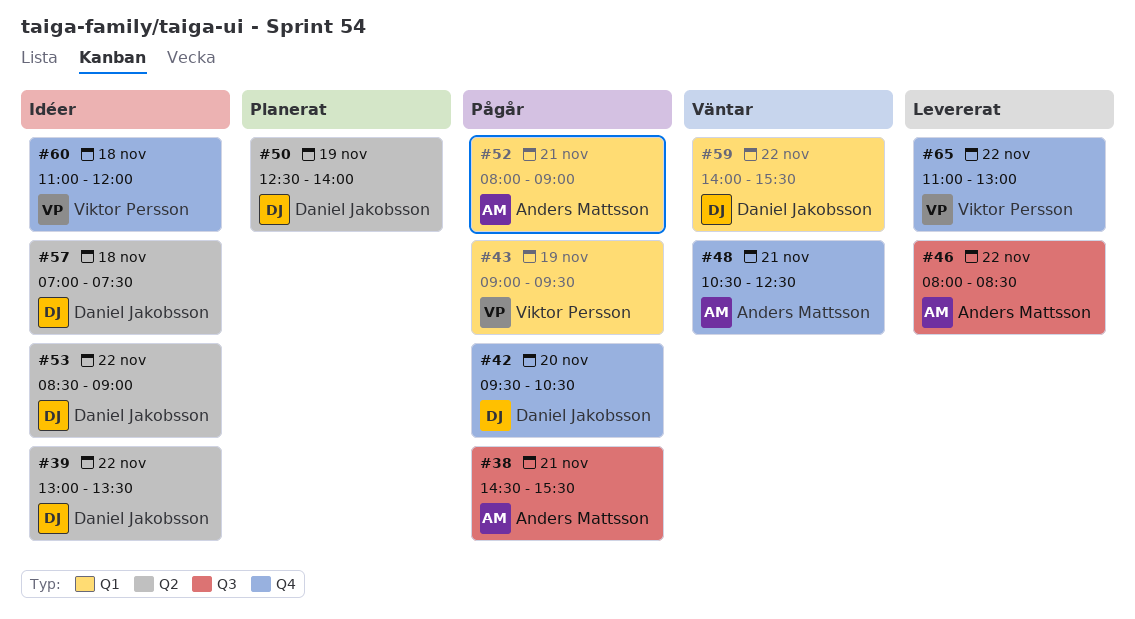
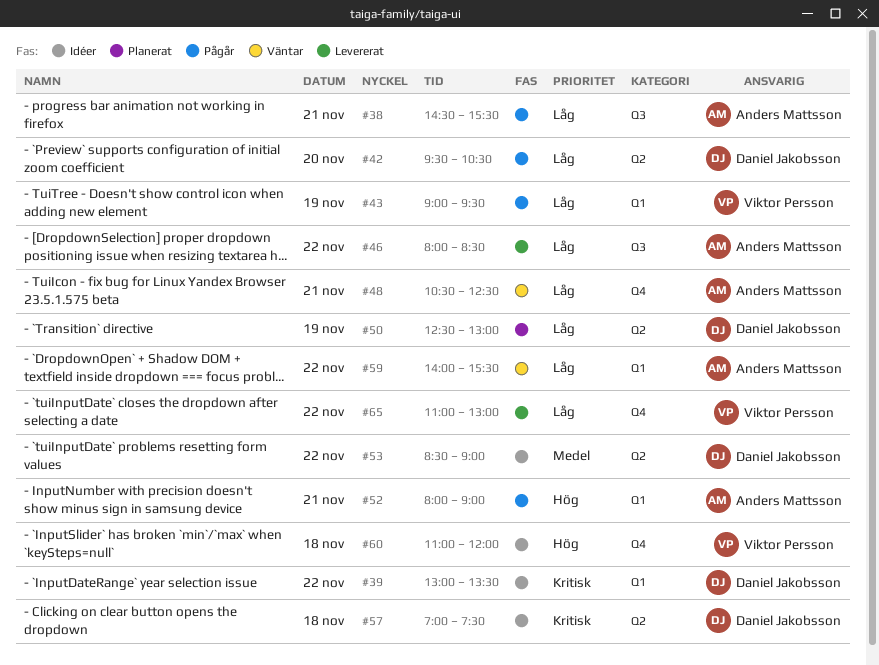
#39, label: Q2 -> Q1
#42, label: Q4 -> Q2
#50, ends: 14:00 -> 13:00
#59, owner: Daniel Jakobsson -> Anders Mattsson

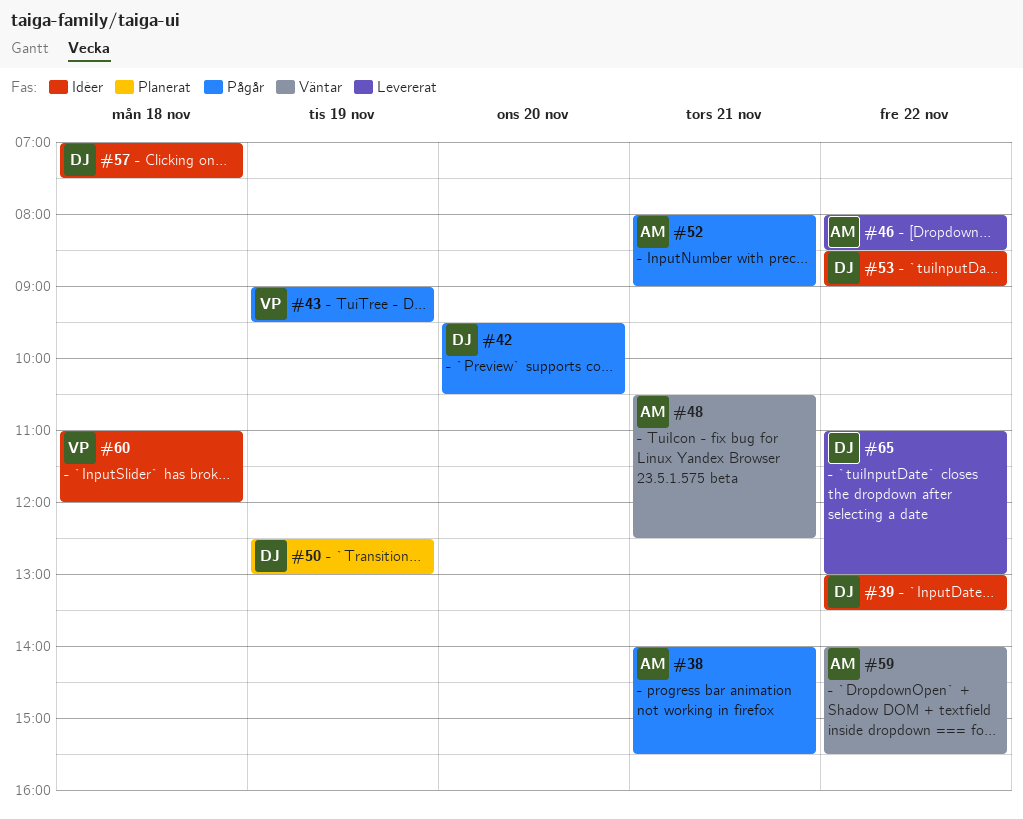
#38, begins: 14:30 -> 14:00
#65, owner: Viktor Persson -> Daniel Jakobsson

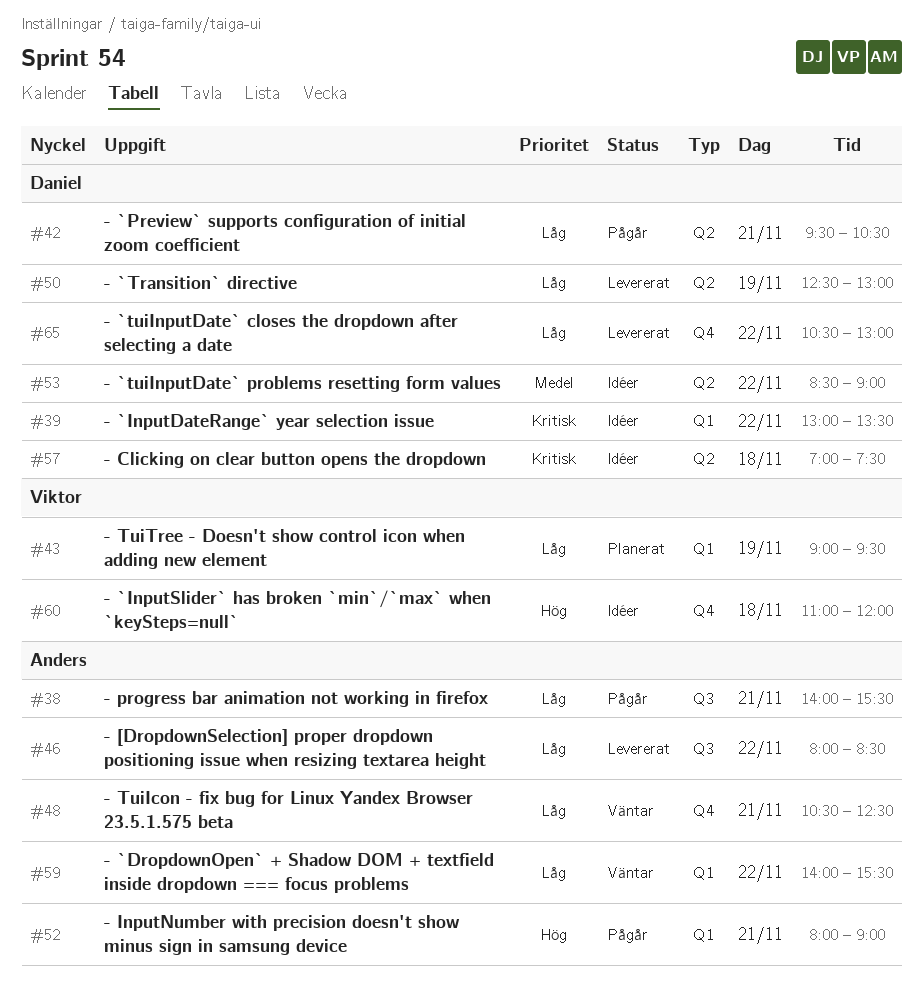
#42, day: Nov 20 -> Nov 21
#43, status: Pågår -> Planerat
#50, status: Planerat -> Levererat
#65, begins: 11:00 -> 10:30

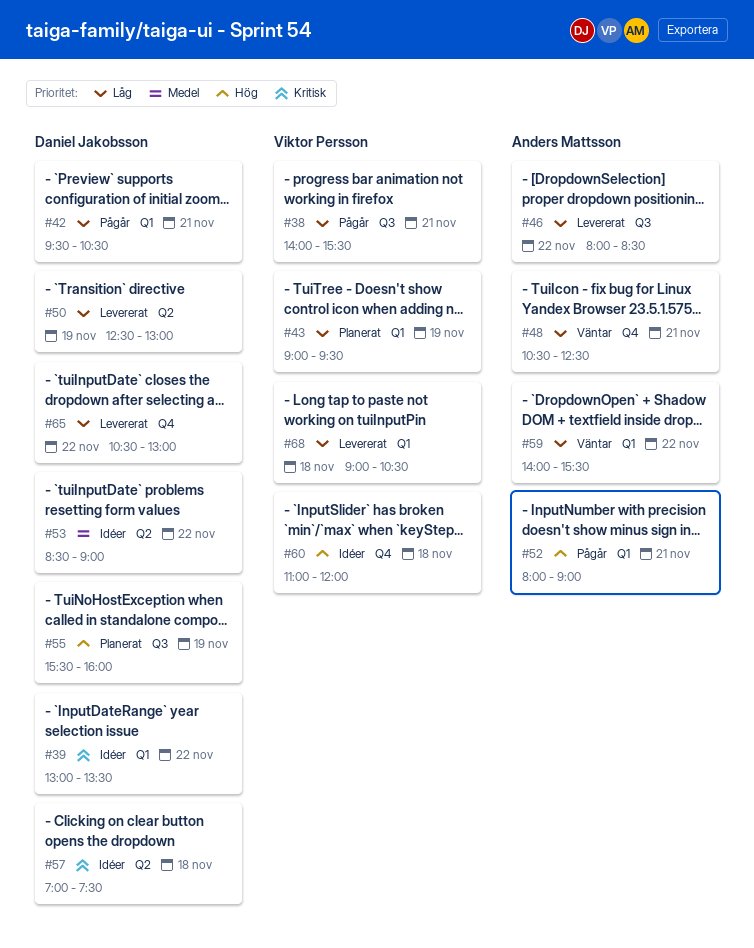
#38, owner: Anders Mattsson -> Viktor Persson
#42, label: Q2 -> Q1
#55: none -> present
#68: none -> present

